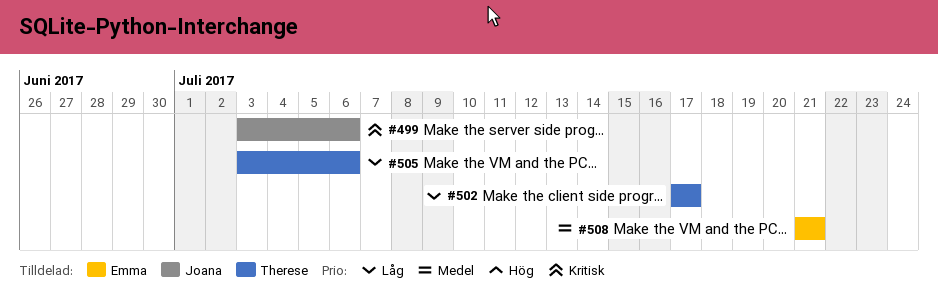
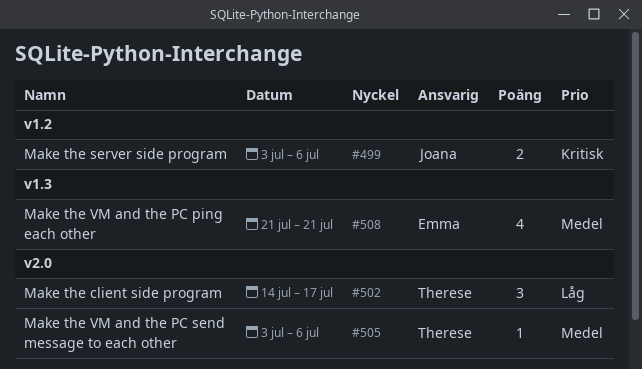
#502, start: Jul 17 -> Jul 14
#505, priority: Låg -> Medel

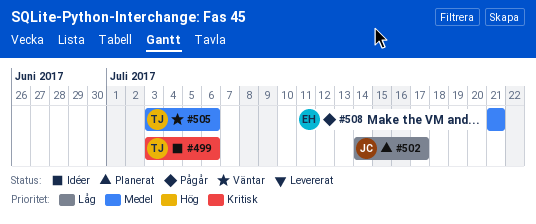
#499, owner: Joana -> Therese
#502, owner: Therese -> Joana

